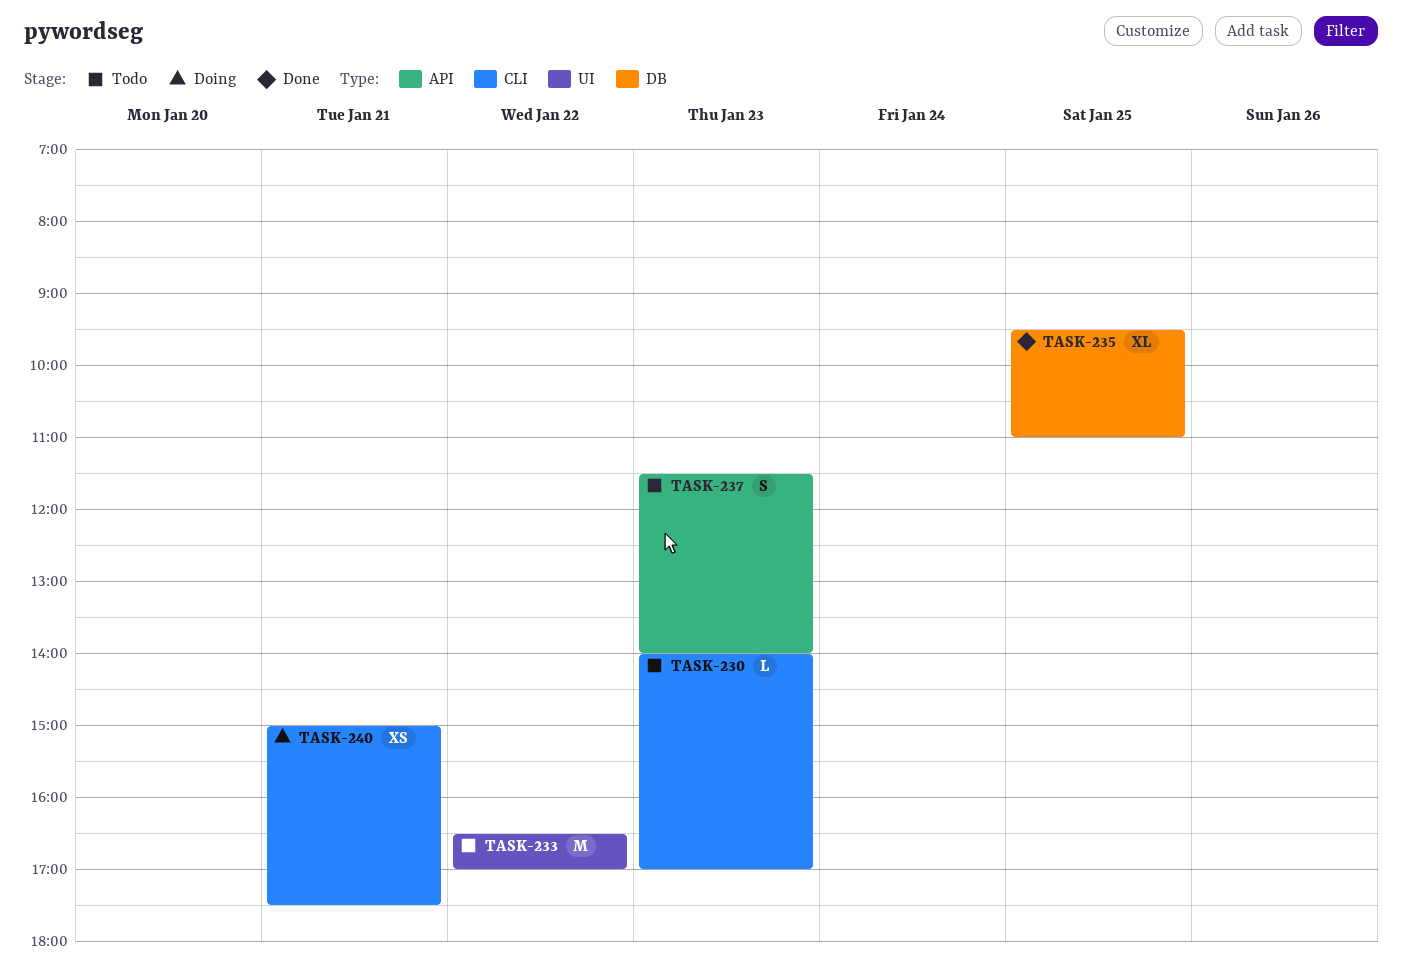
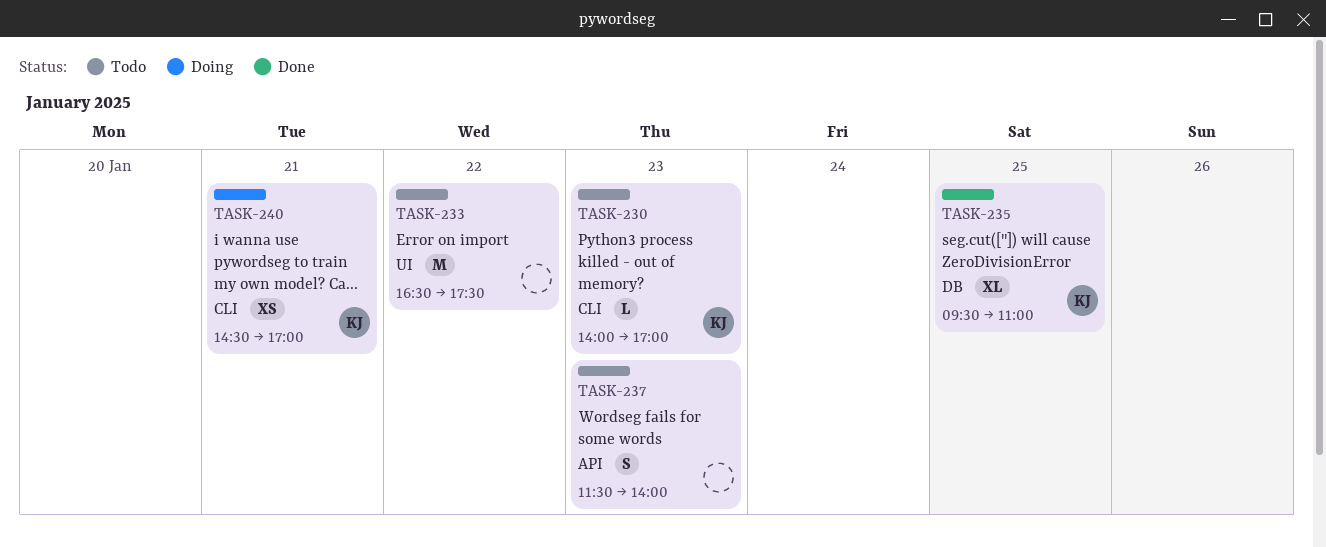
TASK-233, ends: 17:00 -> 17:30
TASK-240, begins: 15:00 -> 14:30
TASK-240, ends: 17:30 -> 17:00

